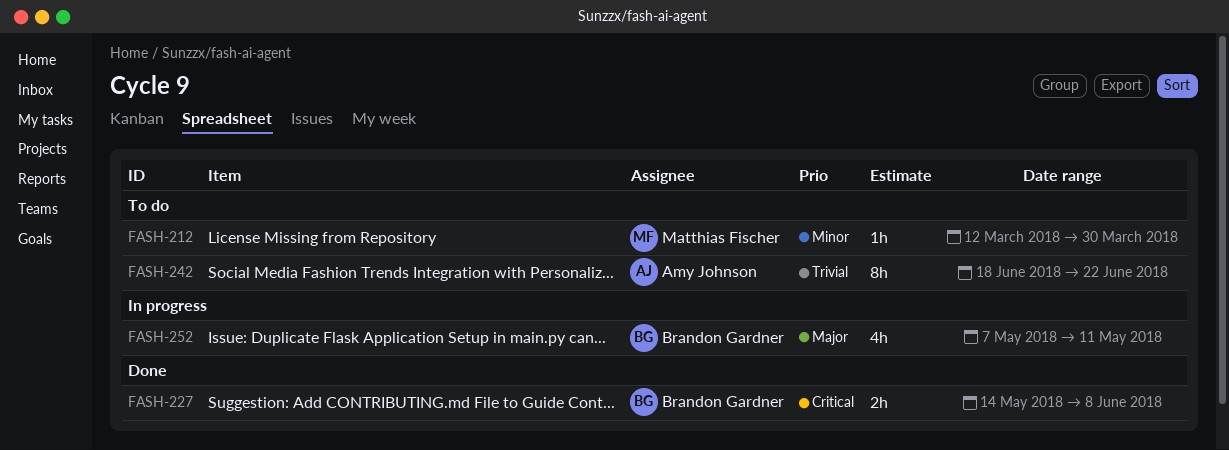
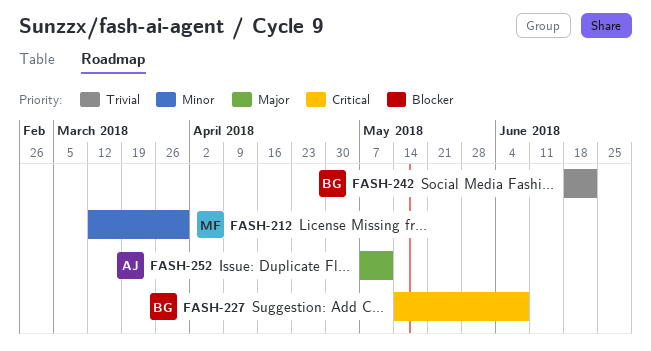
FASH-242, owner: Amy Johnson -> Brandon Gardner
FASH-252, owner: Brandon Gardner -> Amy Johnson

